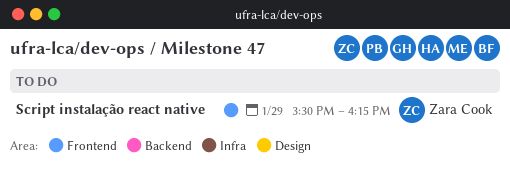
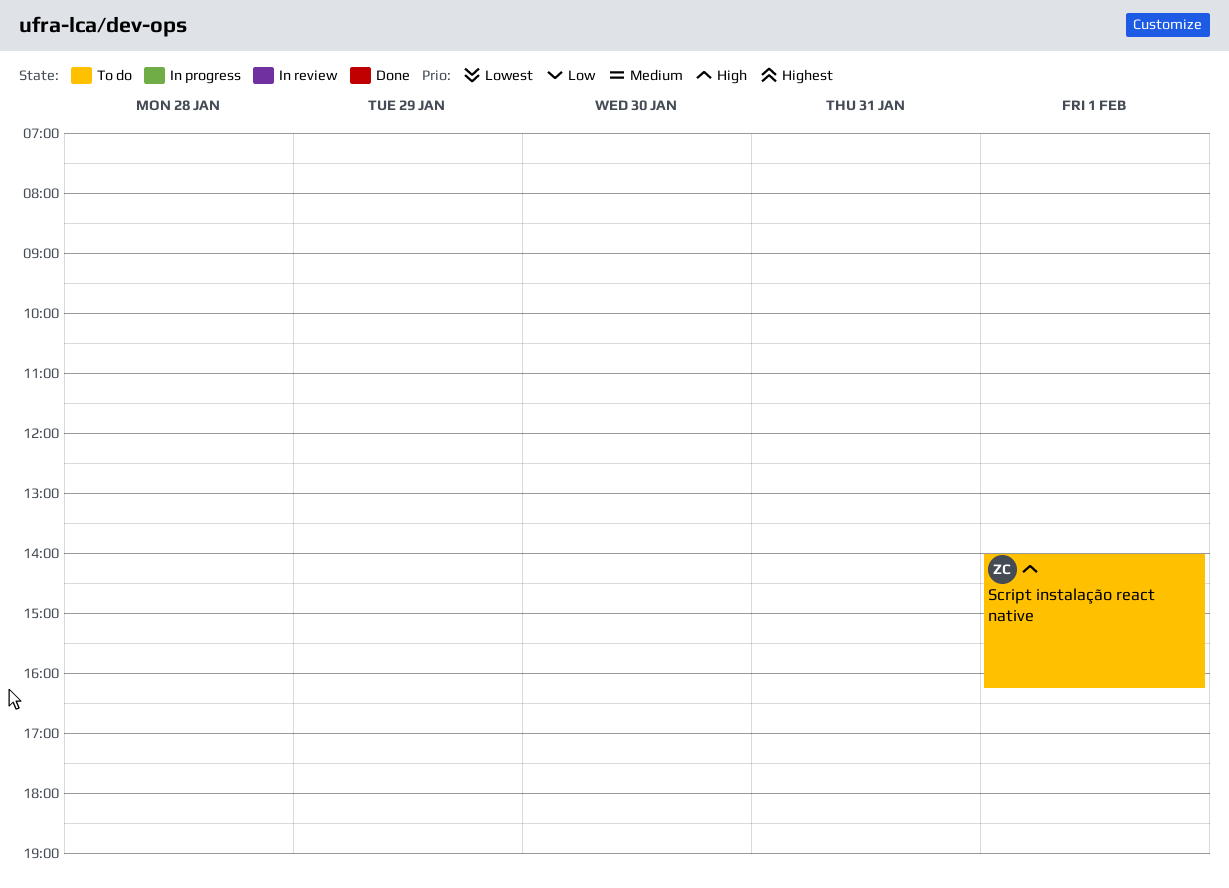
Script instalação react native, day: Jan 29 -> Feb 1
Script instalação react native, begins: 15:30 -> 14:00

